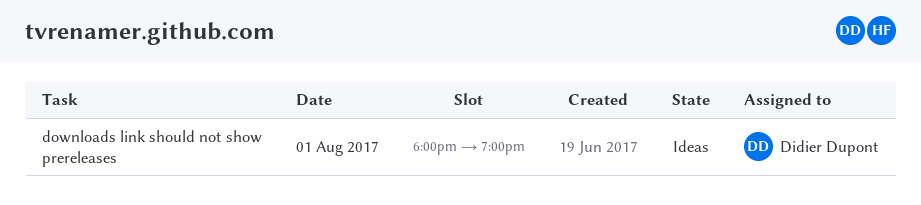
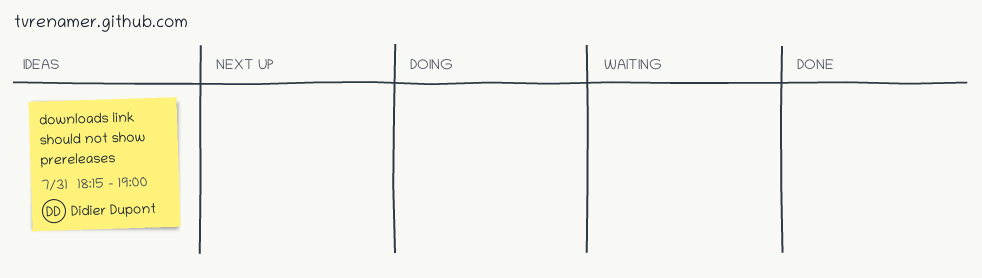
downloads link should not show prereleases, day: Aug 1 -> Jul 31
downloads link should not show prereleases, begins: 18:00 -> 18:15

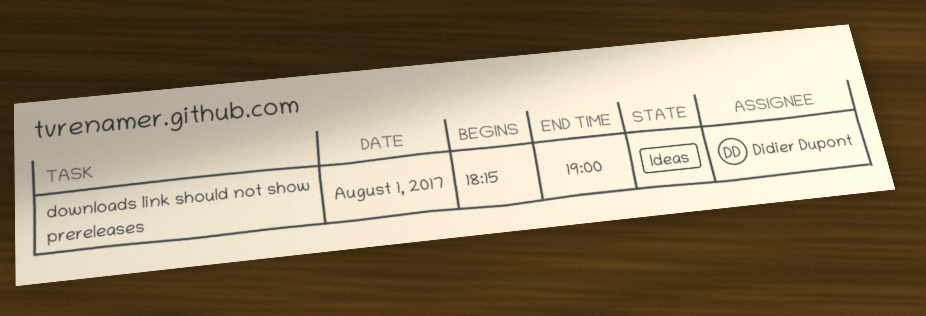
downloads link should not show prereleases, day: Jul 31 -> Aug 1

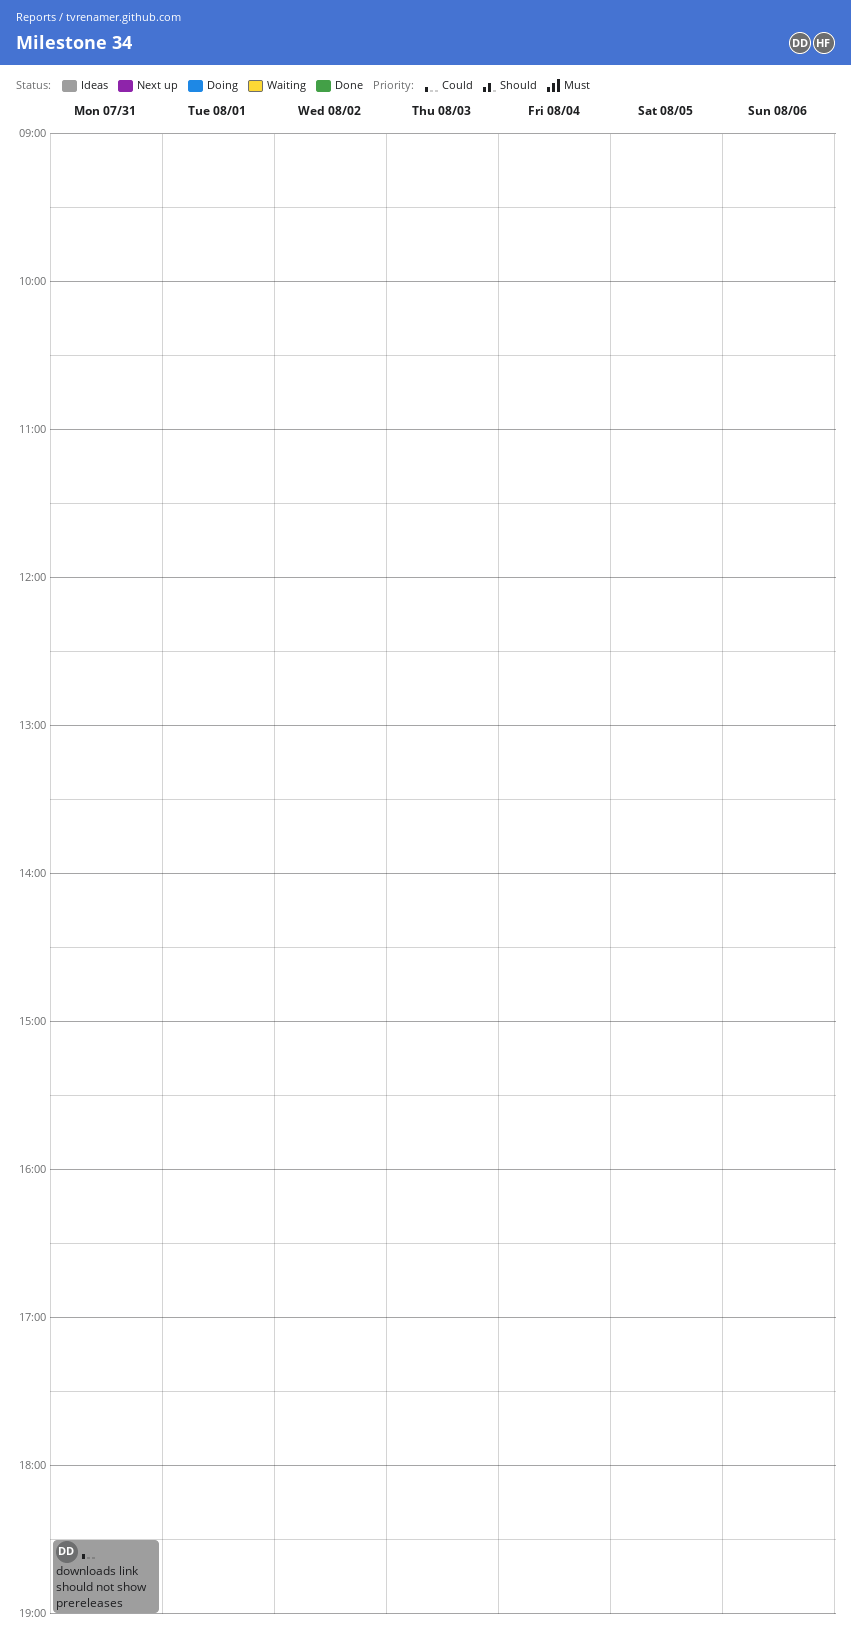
downloads link should not show prereleases, day: Aug 1 -> Jul 31
downloads link should not show prereleases, begins: 18:15 -> 18:30

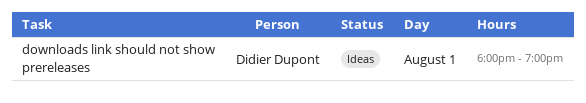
downloads link should not show prereleases, day: Jul 31 -> Aug 1
downloads link should not show prereleases, begins: 18:30 -> 18:00

